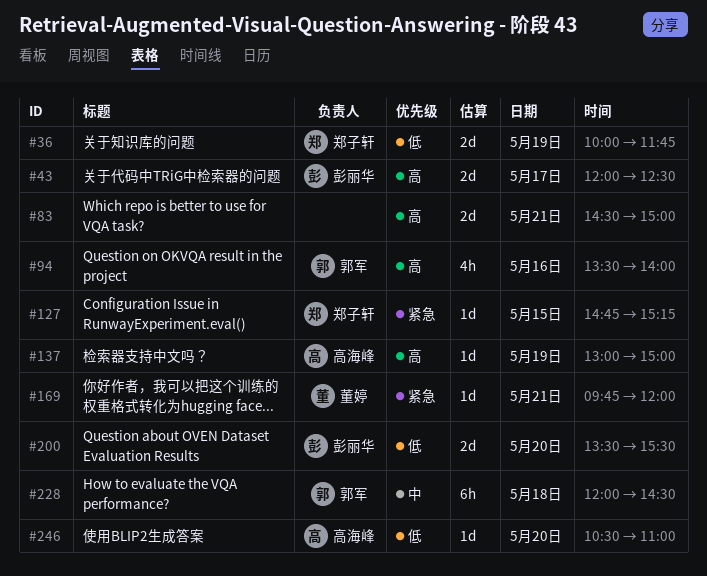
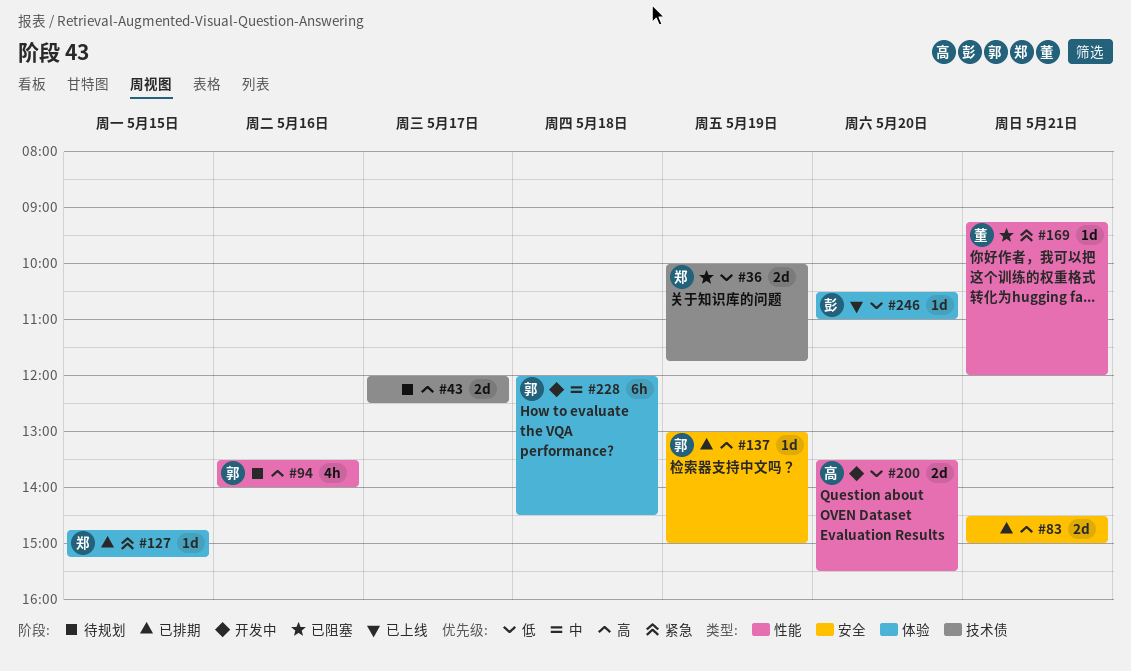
#43, owner: 彭丽华 -> none
#137, owner: 高海峰 -> 郭军
#169, begins: 09:45 -> 09:15
#200, owner: 彭丽华 -> 高海峰
#246, owner: 高海峰 -> 彭丽华

